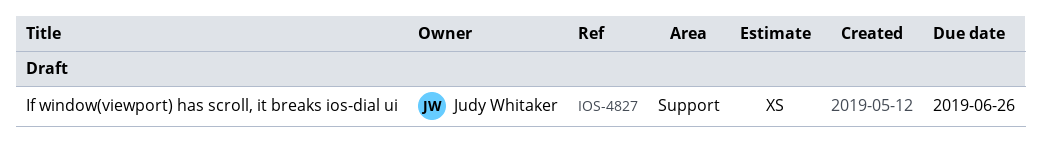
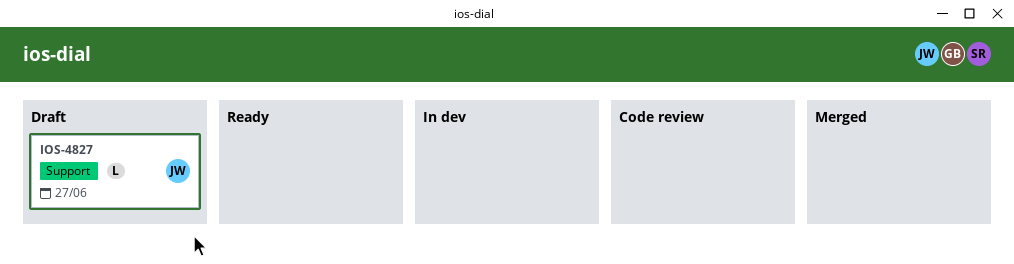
IOS-4827, estimate: XS -> L
IOS-4827, due: Jun 26 -> Jun 27

